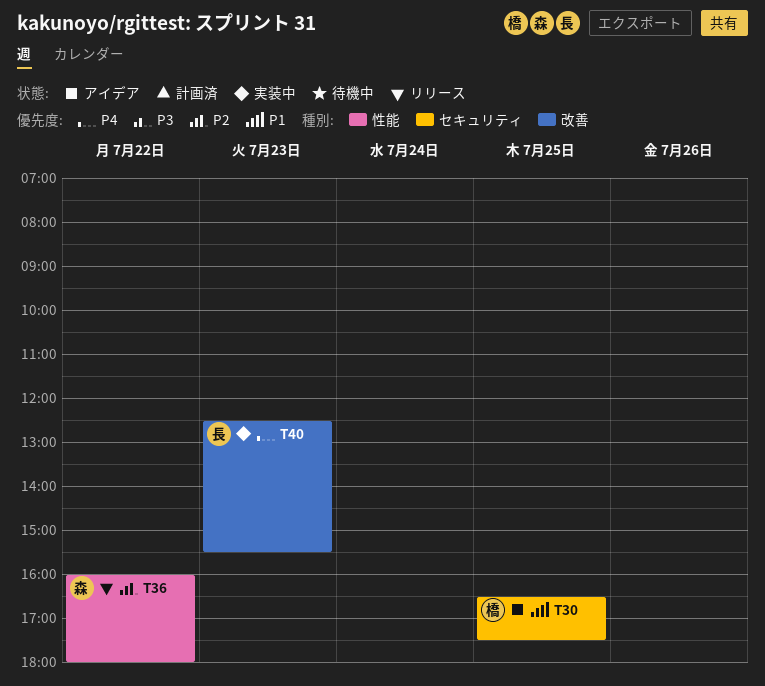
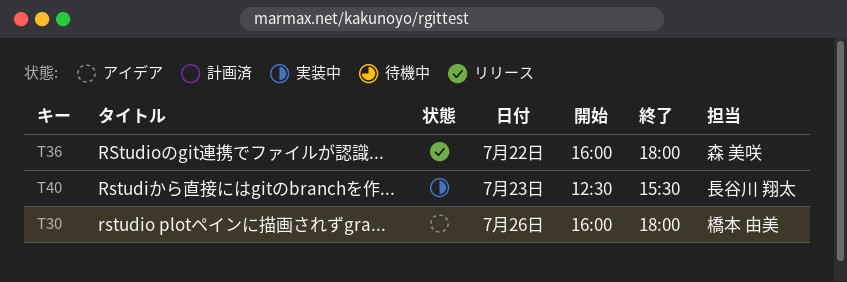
T30, day: Jul 25 -> Jul 26
T30, begins: 16:30 -> 16:00
T30, ends: 17:30 -> 18:00

